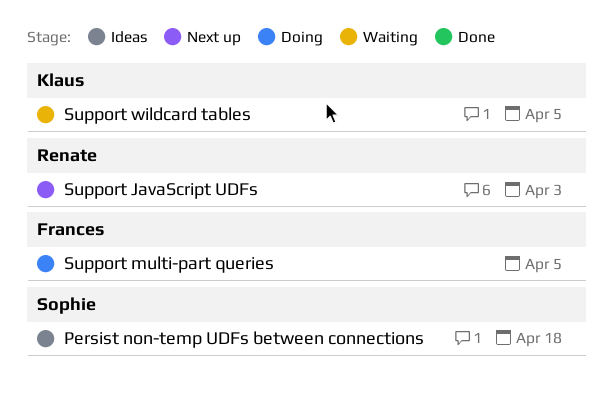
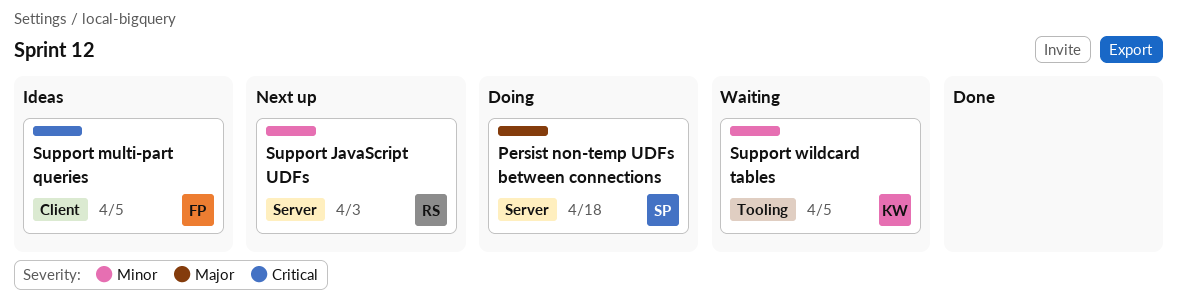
Persist non-temp UDFs between connections, status: Ideas -> Doing
Support multi-part queries, status: Doing -> Ideas

